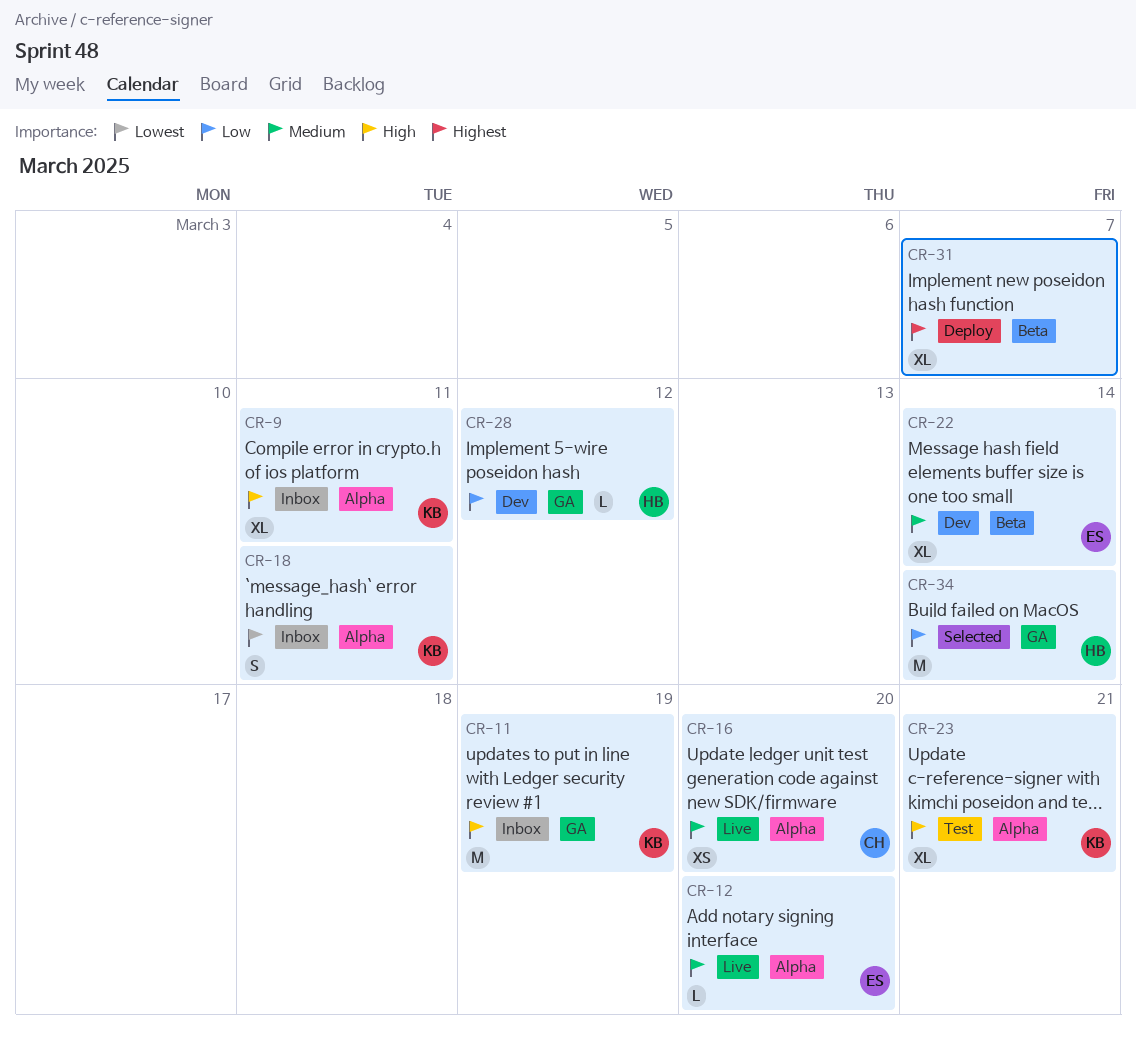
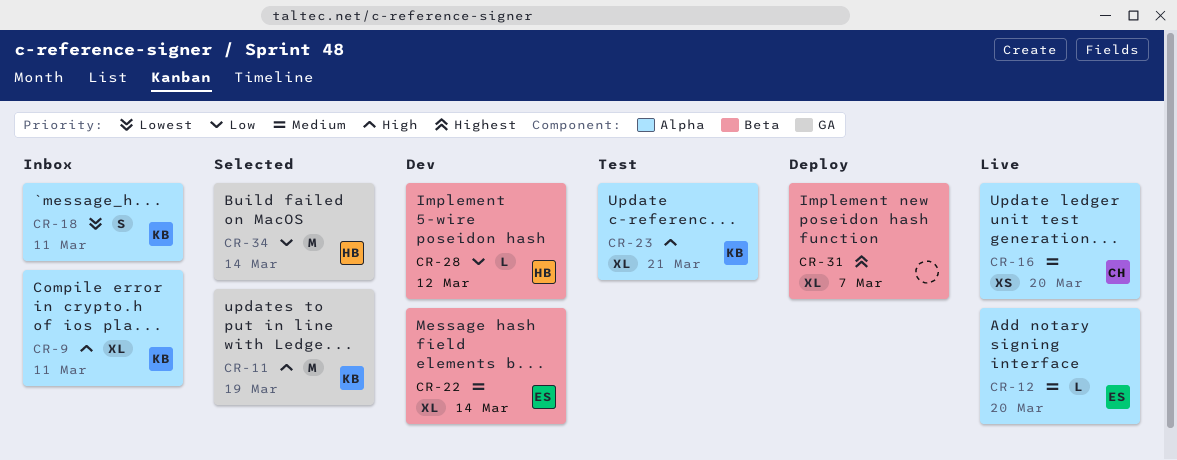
CR-11, status: Inbox -> Selected
CR-28, label: GA -> Beta

